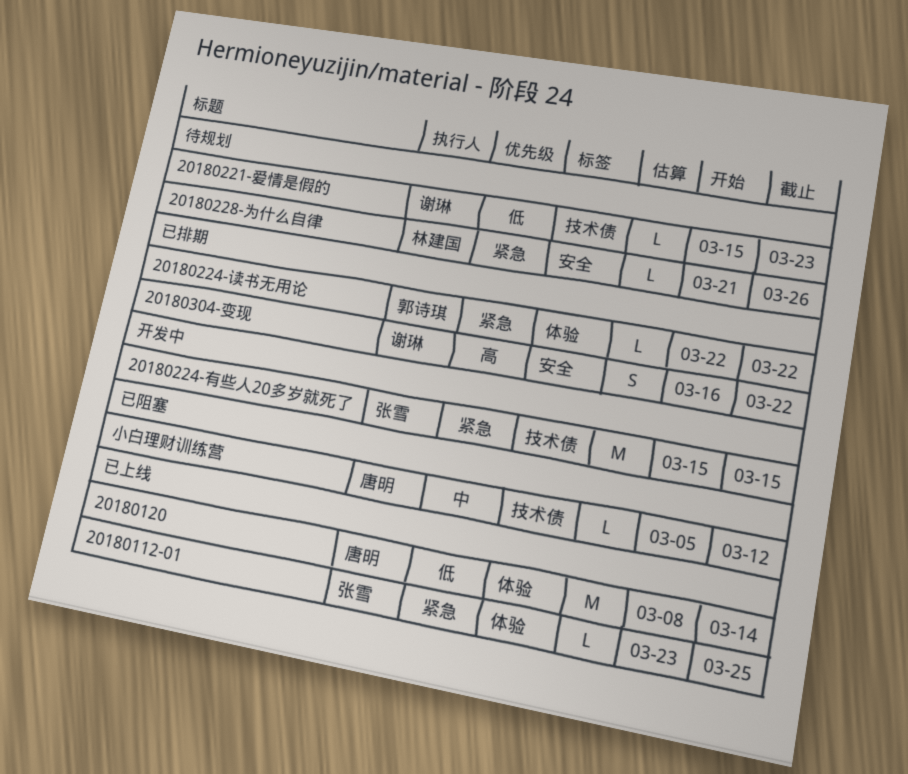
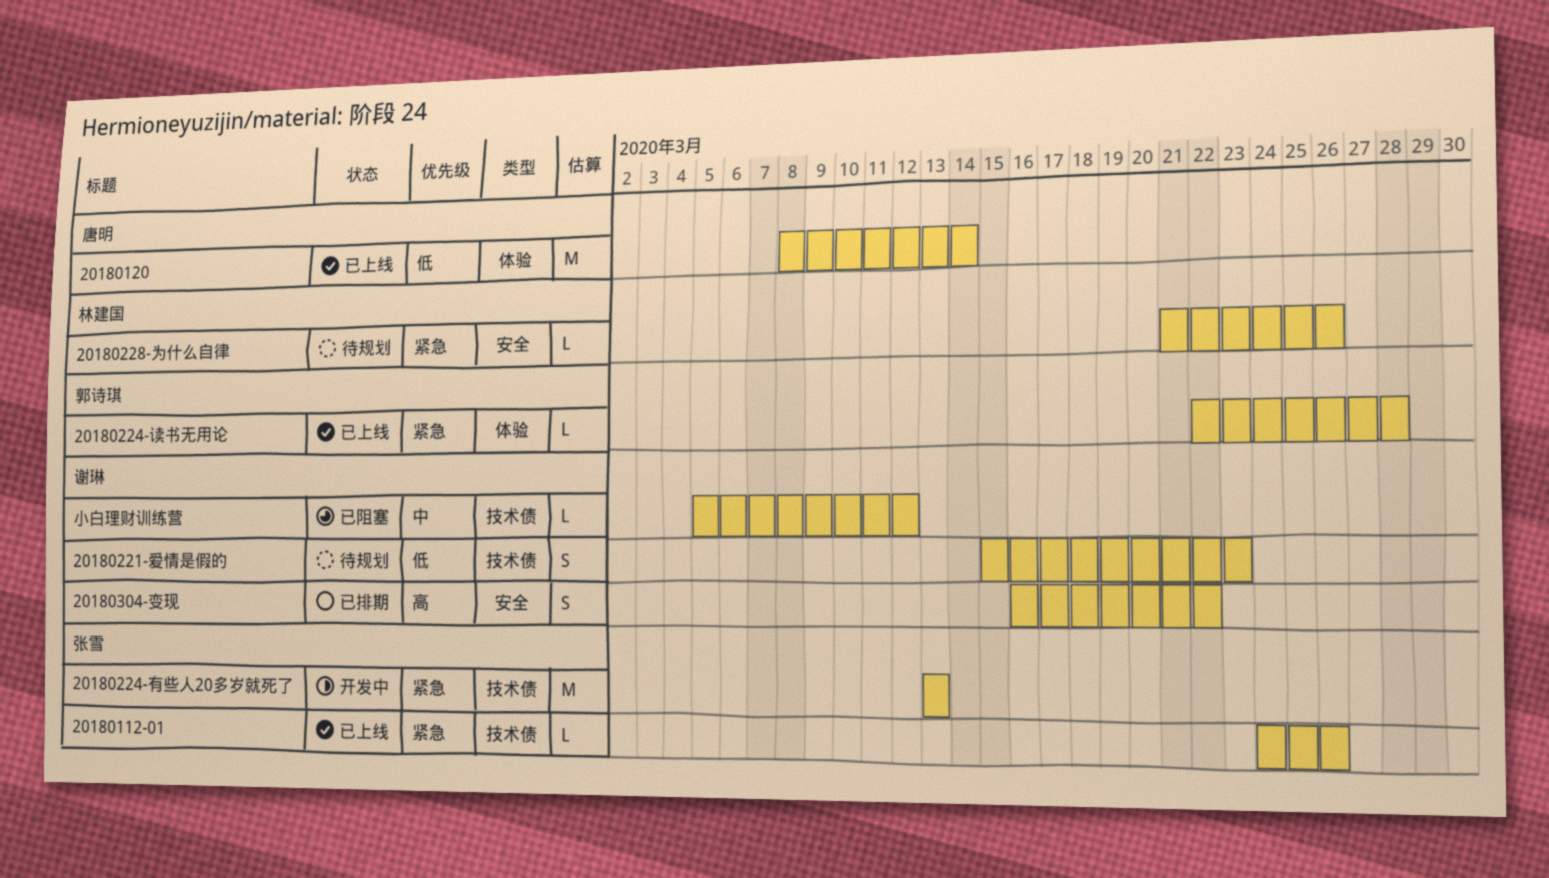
20180112-01, label: 体验 -> 技术债
20180112-01, start: Mar 23 -> Mar 24
20180112-01, due: Mar 25 -> Mar 26
20180221-爱情是假的, estimate: L -> S
20180224-有些人20多岁就死了, start: Mar 15 -> Mar 13
20180224-有些人20多岁就死了, due: Mar 15 -> Mar 13
20180224-读书无用论, status: 已排期 -> 已上线
20180224-读书无用论, due: Mar 22 -> Mar 28
小白理财训练营, owner: 唐明 -> 谢琳

